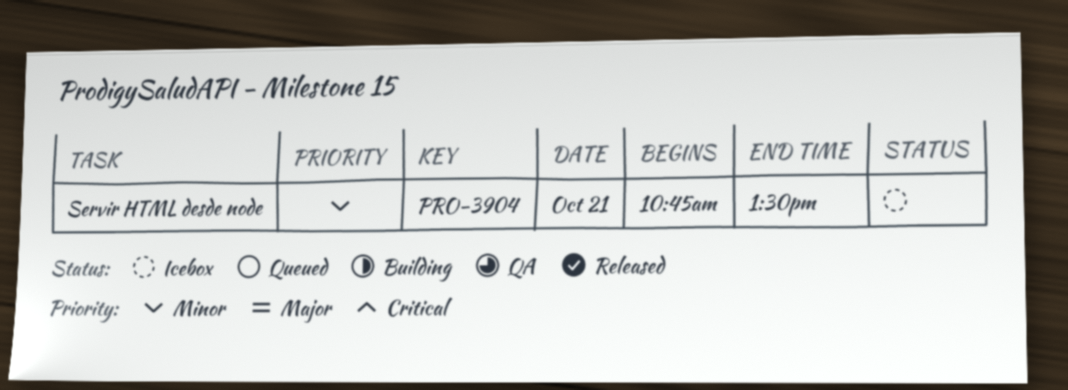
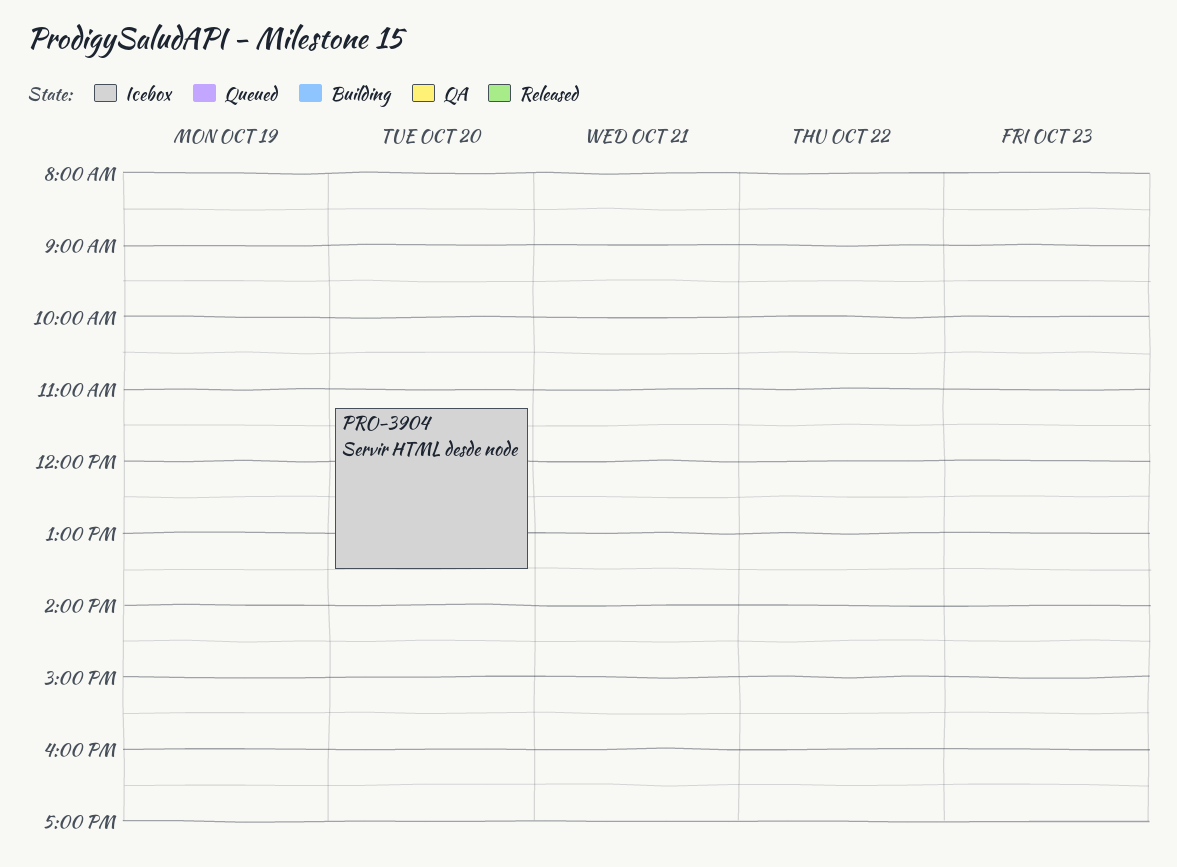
PRO-3904, day: Oct 21 -> Oct 20
PRO-3904, begins: 10:45 -> 11:15

